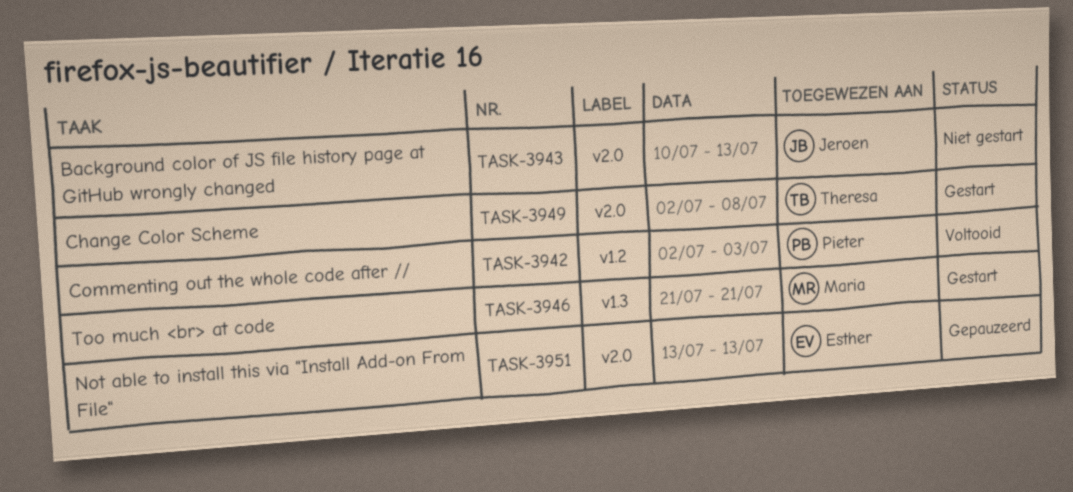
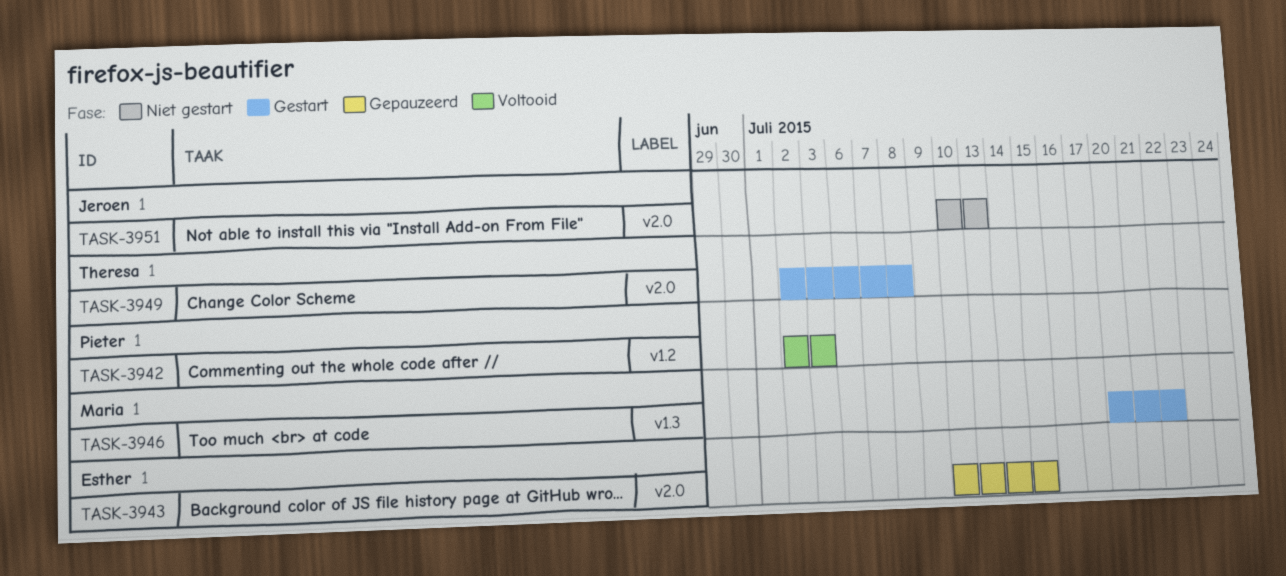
TASK-3943, status: Niet gestart -> Gepauzeerd
TASK-3943, owner: Jeroen -> Esther
TASK-3943, due: Jul 13 -> Jul 15
TASK-3946, start: Jul 21 -> Jul 20
TASK-3946, due: Jul 21 -> Jul 22
TASK-3951, status: Gepauzeerd -> Niet gestart
TASK-3951, owner: Esther -> Jeroen
TASK-3951, start: Jul 13 -> Jul 10

